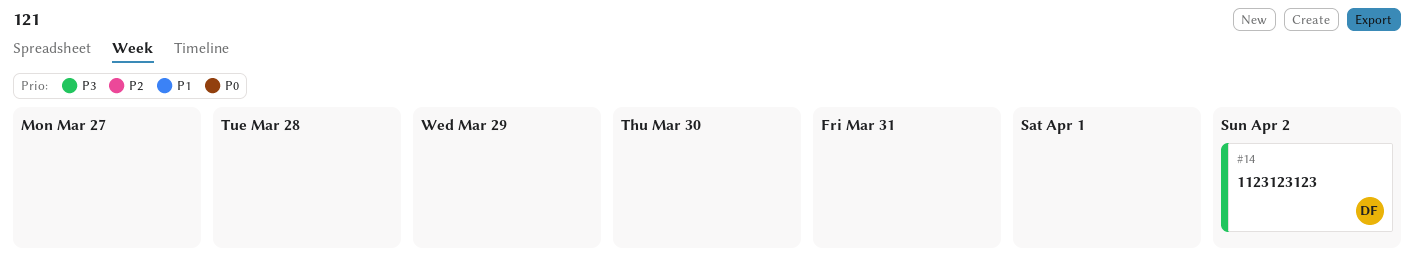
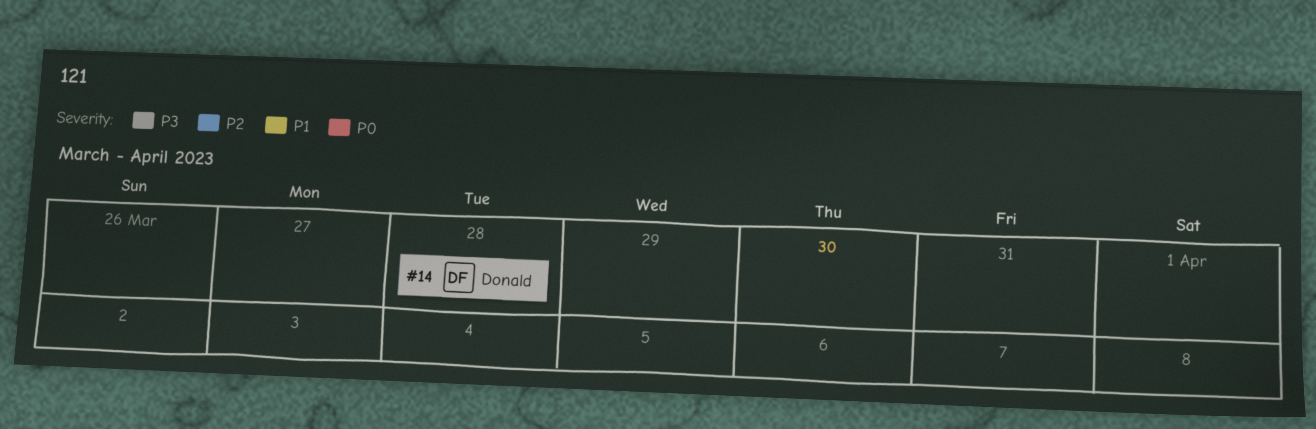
#14, due: Apr 2 -> Mar 28

